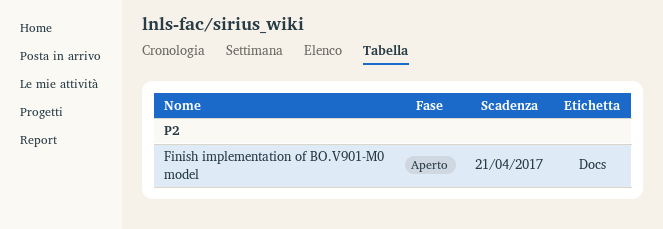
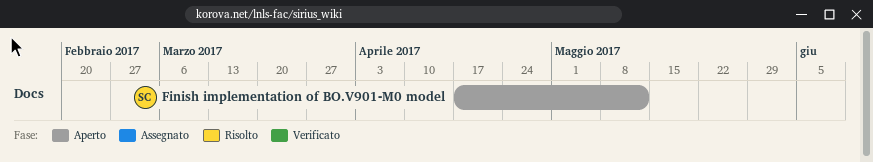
Finish implementation of BO.V901-M0 model, due: Apr 21 -> May 12

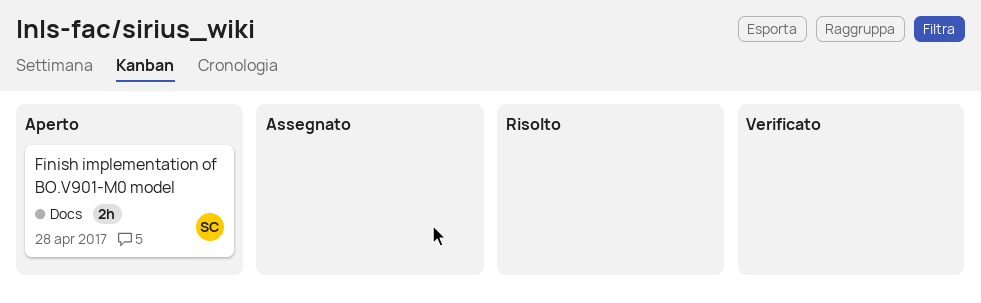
Finish implementation of BO.V901-M0 model, due: May 12 -> Apr 28

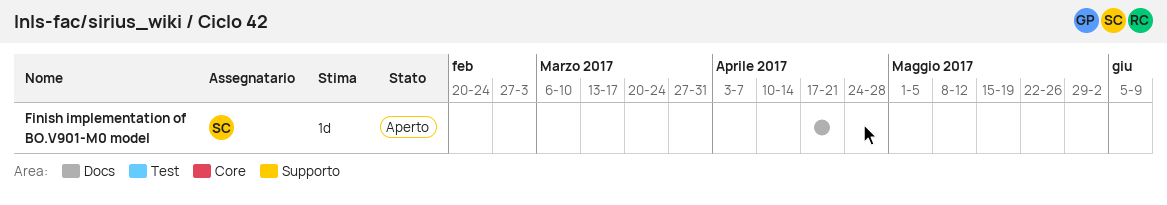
Finish implementation of BO.V901-M0 model, estimate: 2h -> 1d
Finish implementation of BO.V901-M0 model, due: Apr 28 -> Apr 21

